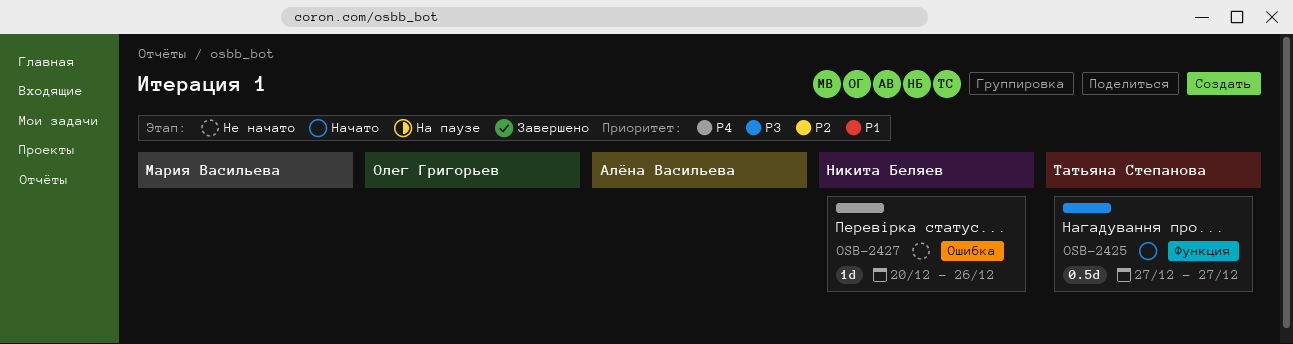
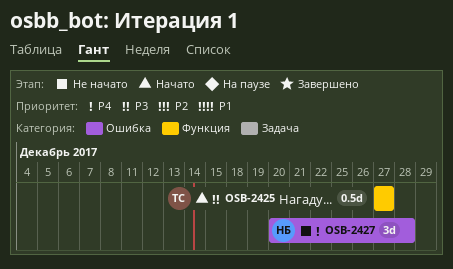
OSB-2427, estimate: 1d -> 3d
OSB-2427, due: Dec 26 -> Dec 28

